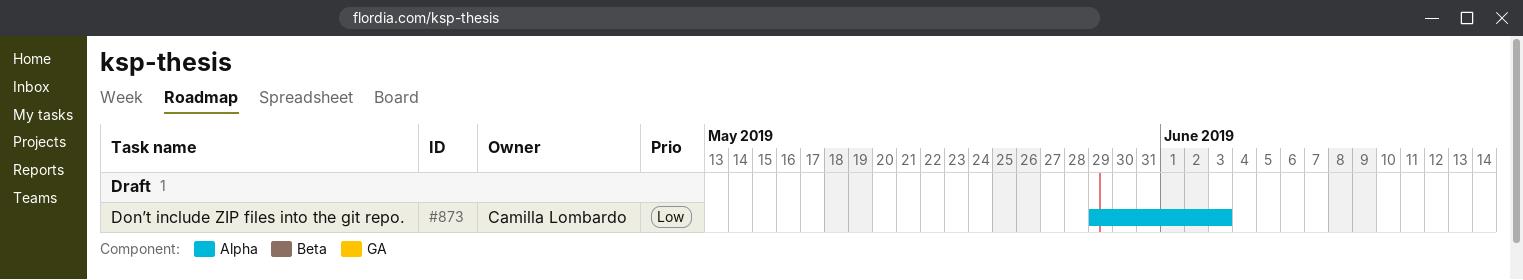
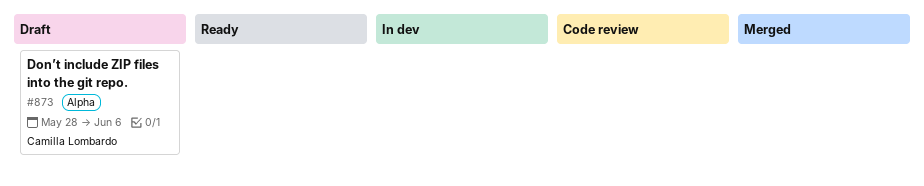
#873, start: May 29 -> May 28
#873, due: Jun 3 -> Jun 6

